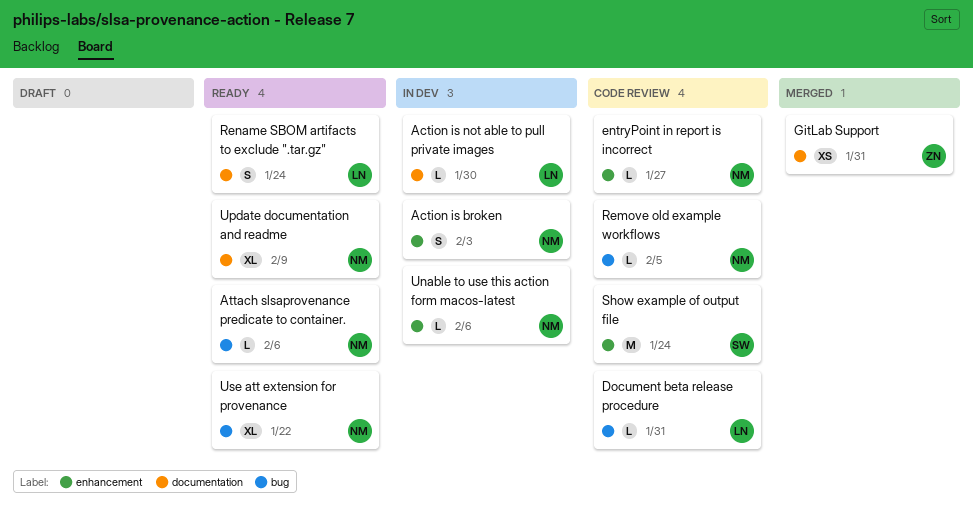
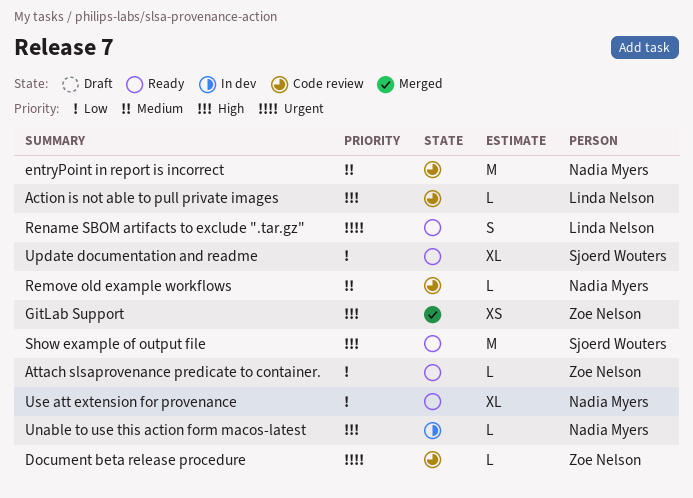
Action is broken: present -> none
Action is not able to pull private images, status: In dev -> Code review
Attach slsaprovenance predicate to container., owner: Nadia Myers -> Zoe Nelson
Document beta release procedure, owner: Linda Nelson -> Zoe Nelson
entryPoint in report is incorrect, estimate: L -> M
Show example of output file, status: Code review -> Ready
Update documentation and readme, owner: Nadia Myers -> Sjoerd Wouters

